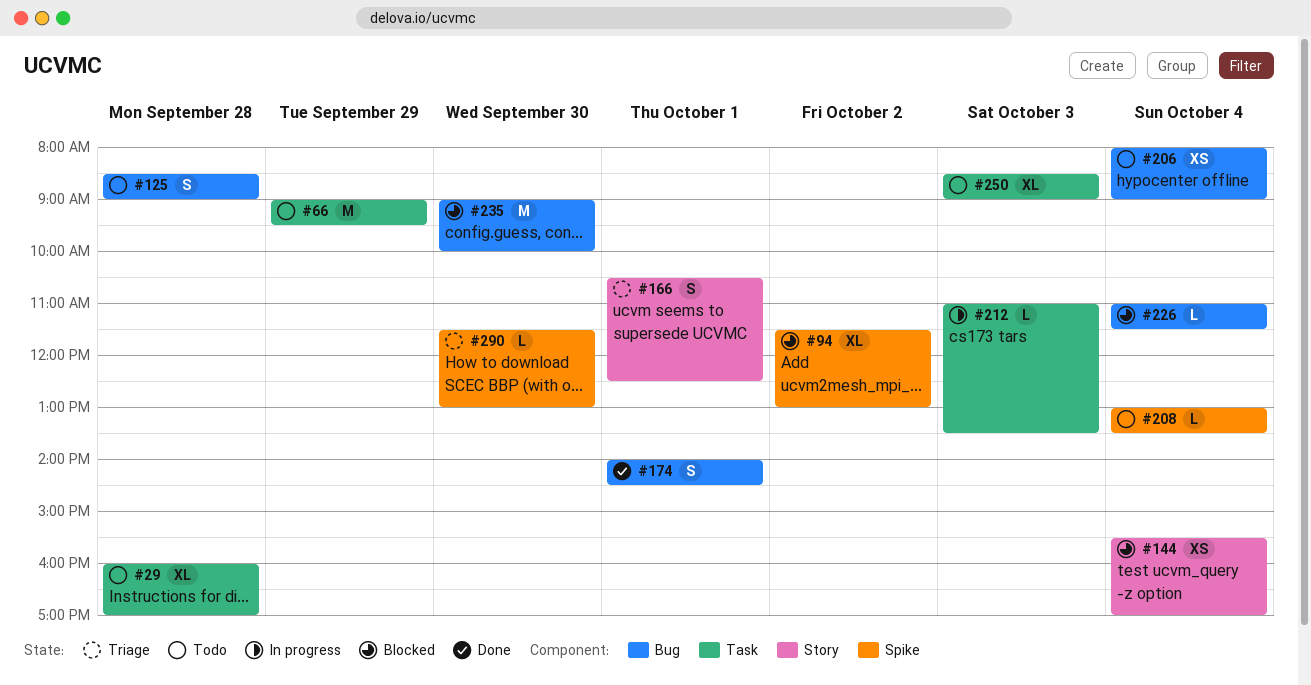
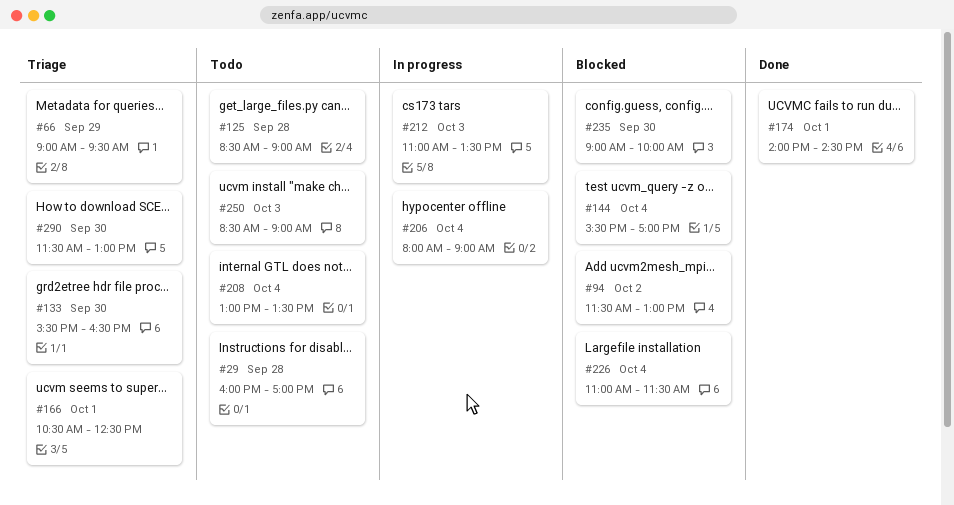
#66, status: Todo -> Triage
#133: none -> present
#206, status: Todo -> In progress

